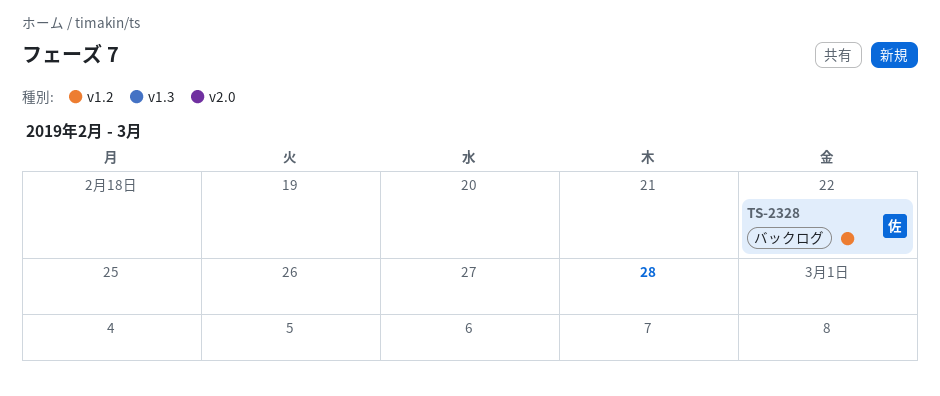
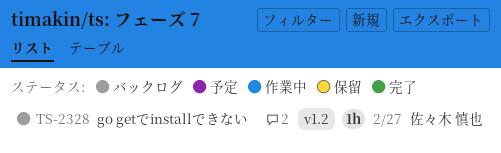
TS-2328, due: Feb 22 -> Feb 27

